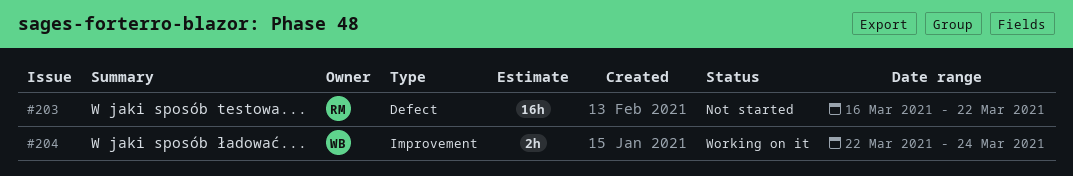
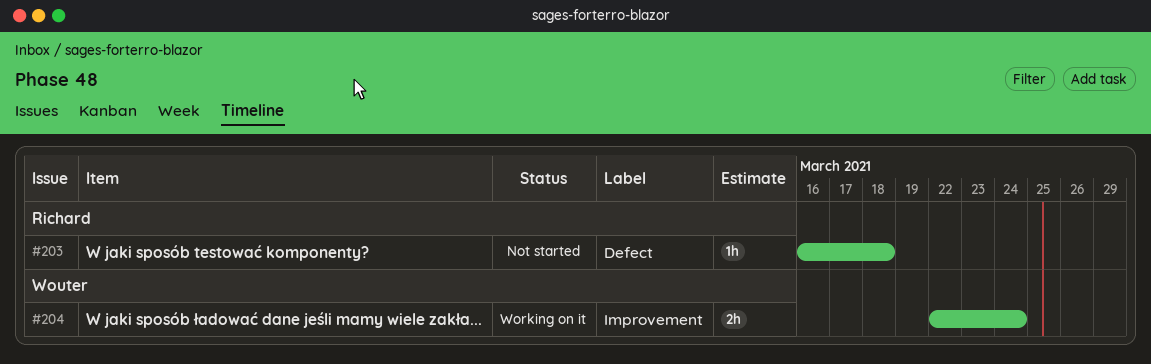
#203, estimate: 16h -> 1h
#203, due: Mar 22 -> Mar 18

